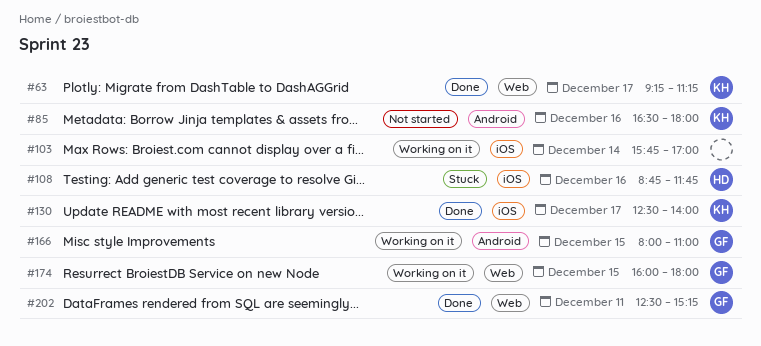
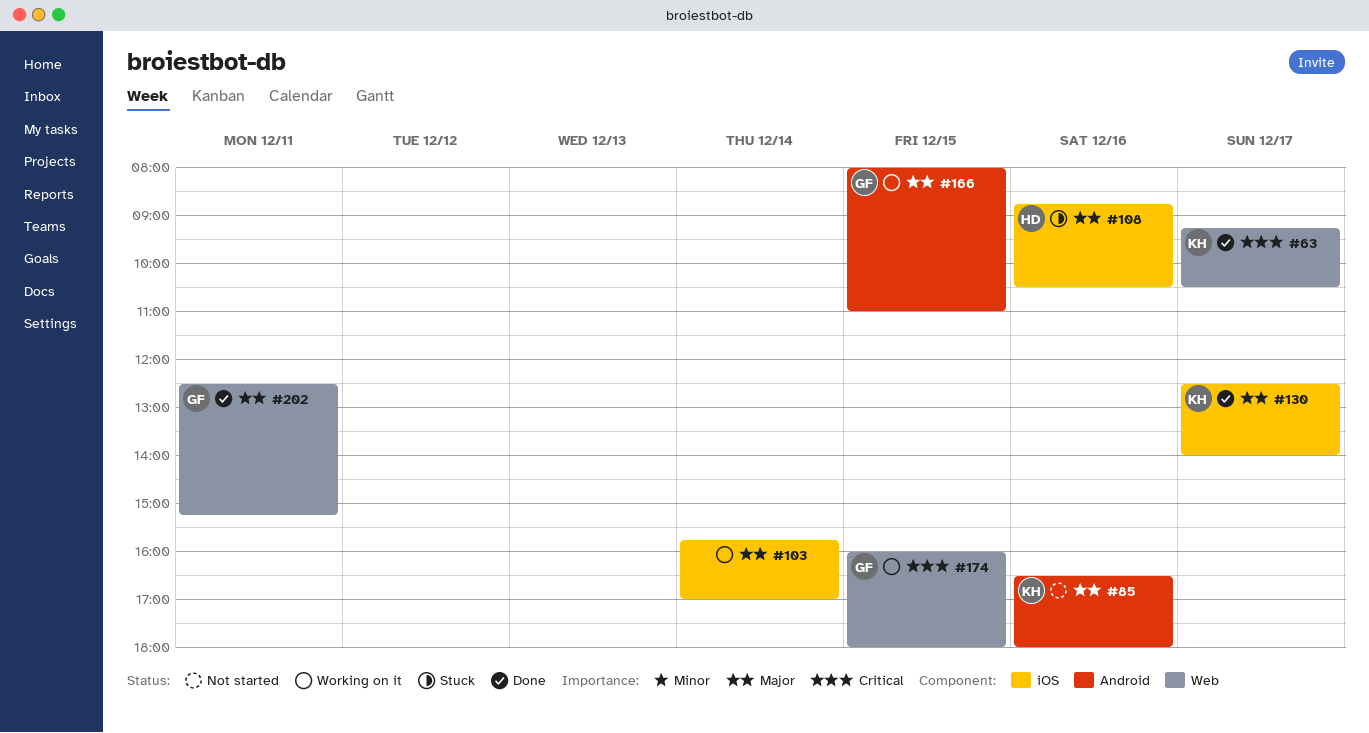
#63, ends: 11:15 -> 10:30
#108, ends: 11:45 -> 10:30

